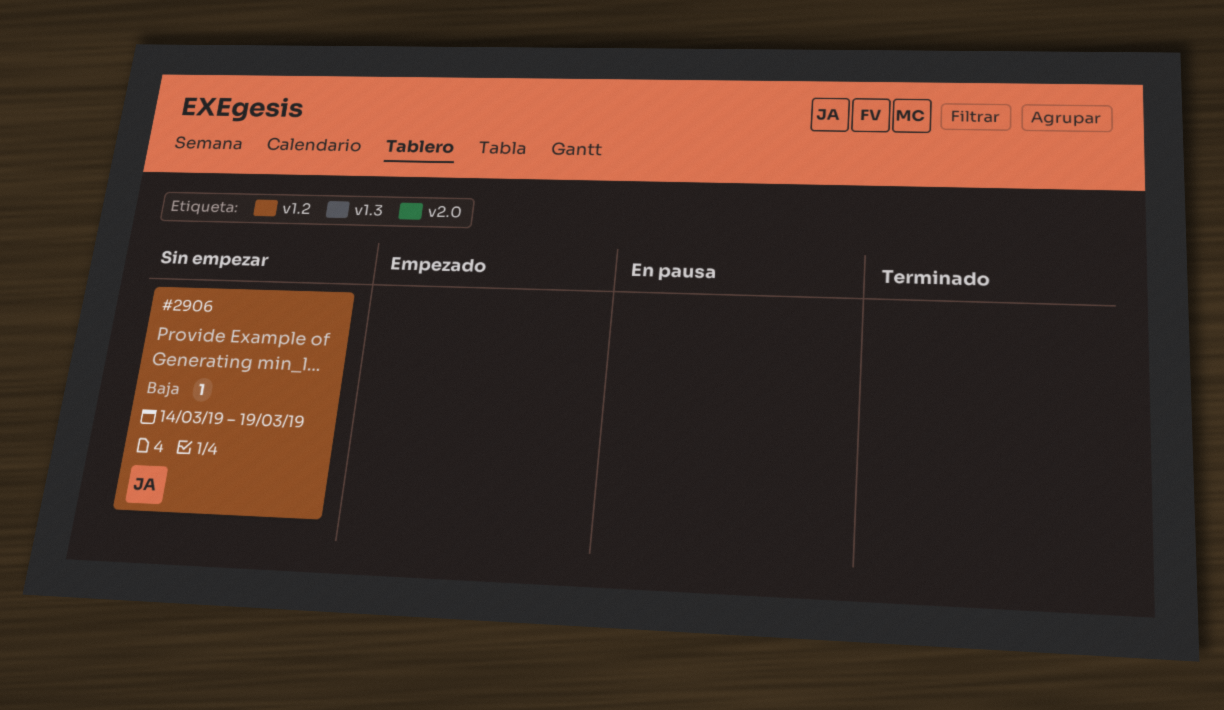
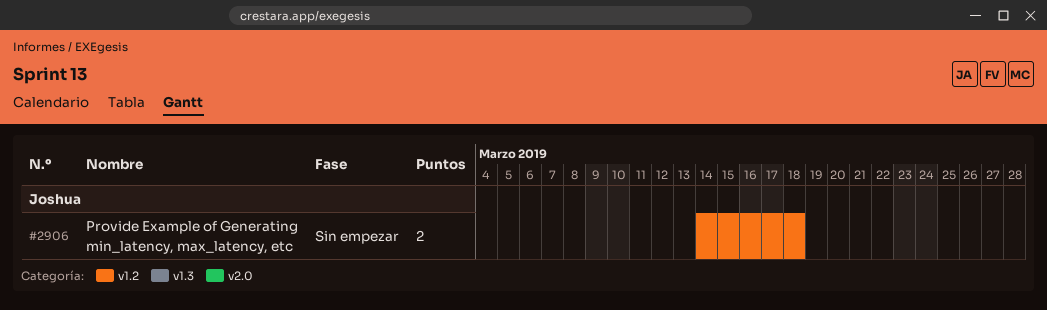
#2906, estimate: 1 -> 2
#2906, due: Mar 19 -> Mar 18

